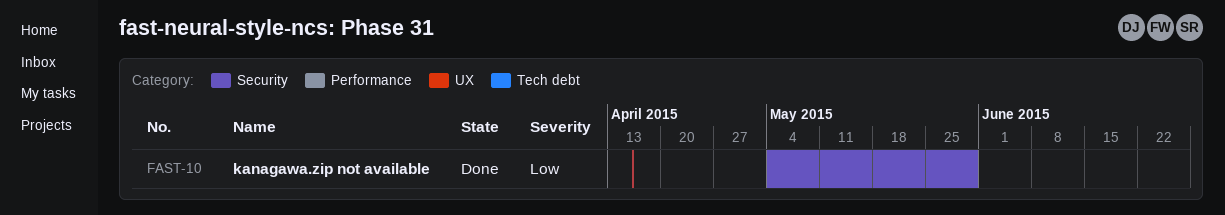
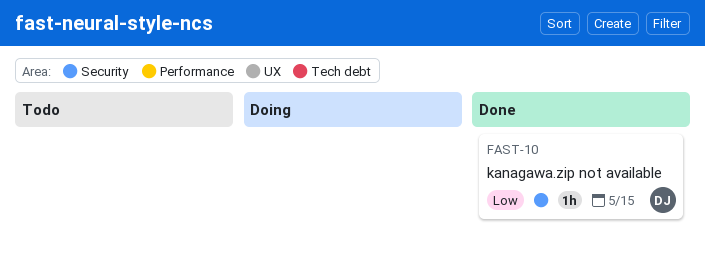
FAST-10, due: May 29 -> May 15

